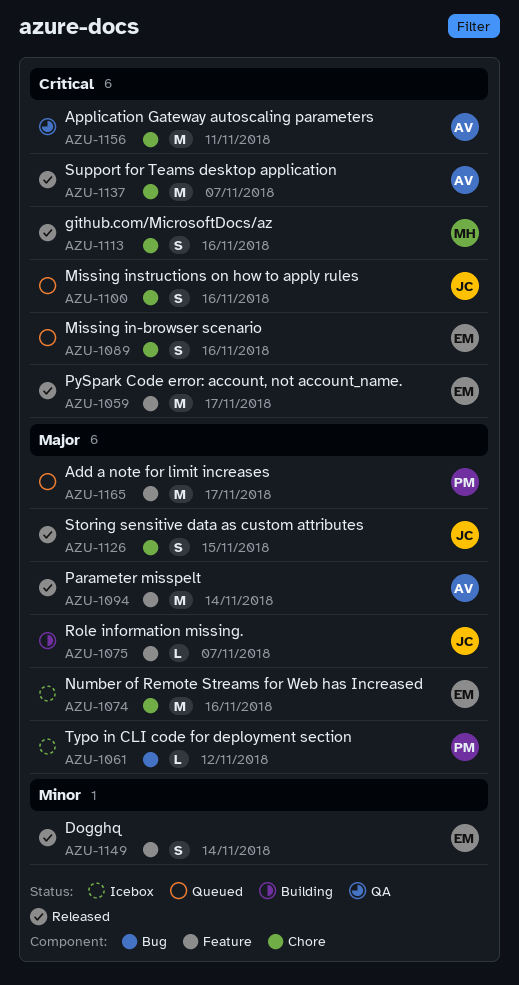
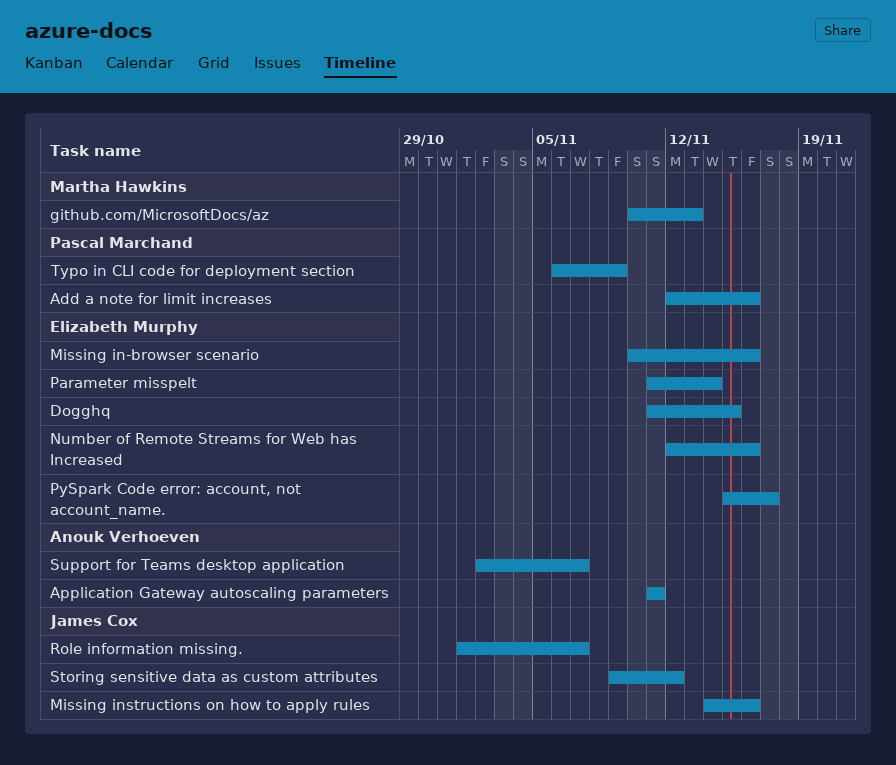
Add a note for limit increases, due: Nov 17 -> Nov 16
Dogghq, due: Nov 14 -> Nov 15
github.com/MicrosoftDocs/az, due: Nov 16 -> Nov 13
Parameter misspelt, owner: Anouk Verhoeven -> Elizabeth Murphy
Storing sensitive data as custom attributes, due: Nov 15 -> Nov 12
Typo in CLI code for deployment section, due: Nov 12 -> Nov 9

